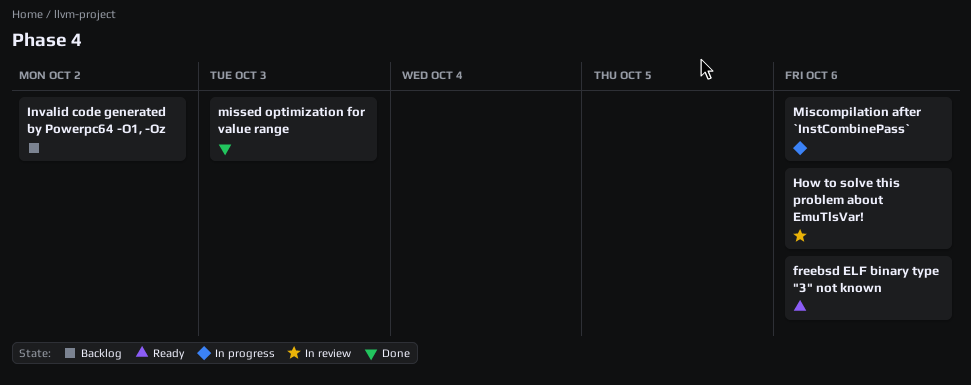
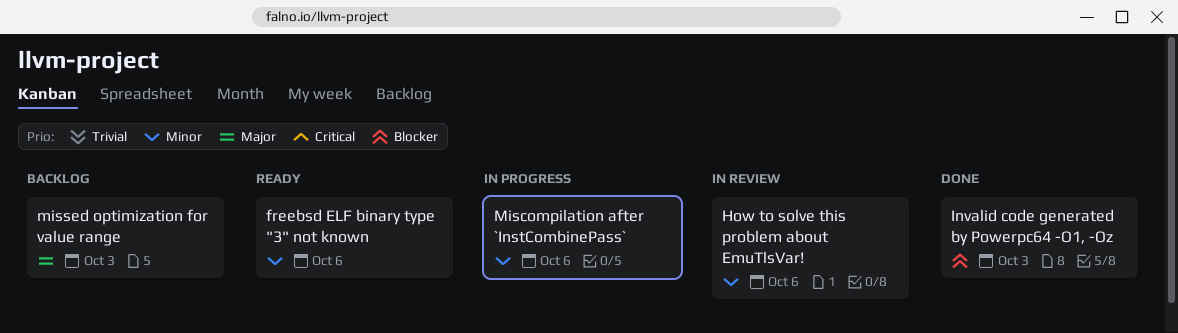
Invalid code generated by Powerpc64 -O1, -Oz, status: Backlog -> Done
Invalid code generated by Powerpc64 -O1, -Oz, due: Oct 2 -> Oct 3
missed optimization for value range, status: Done -> Backlog

